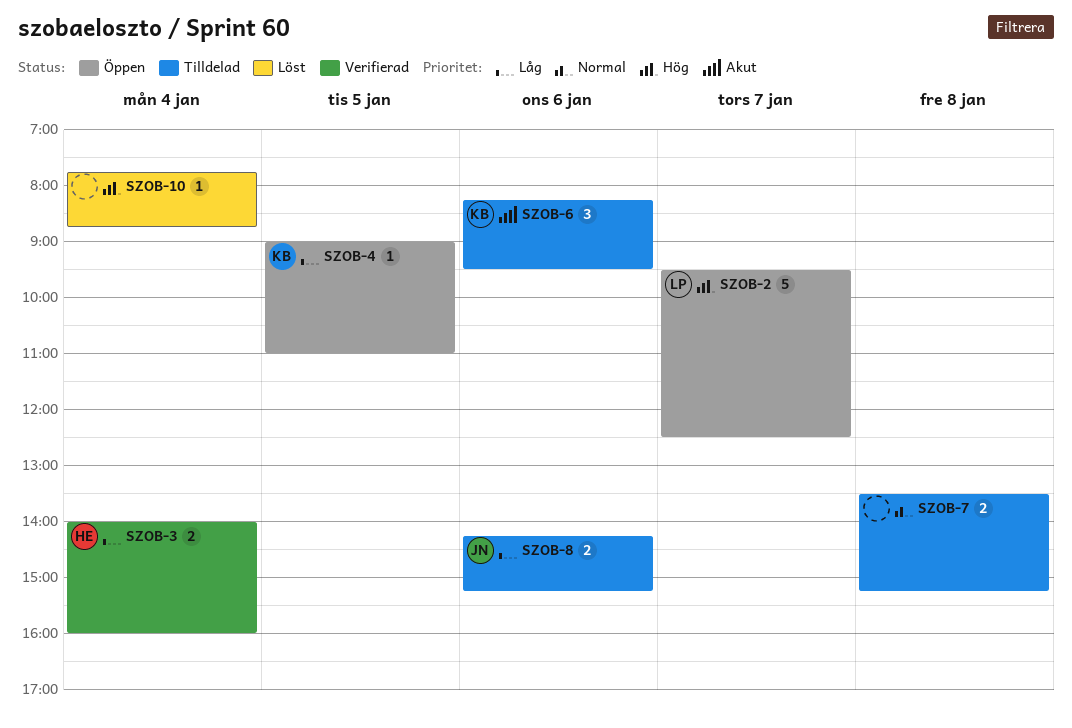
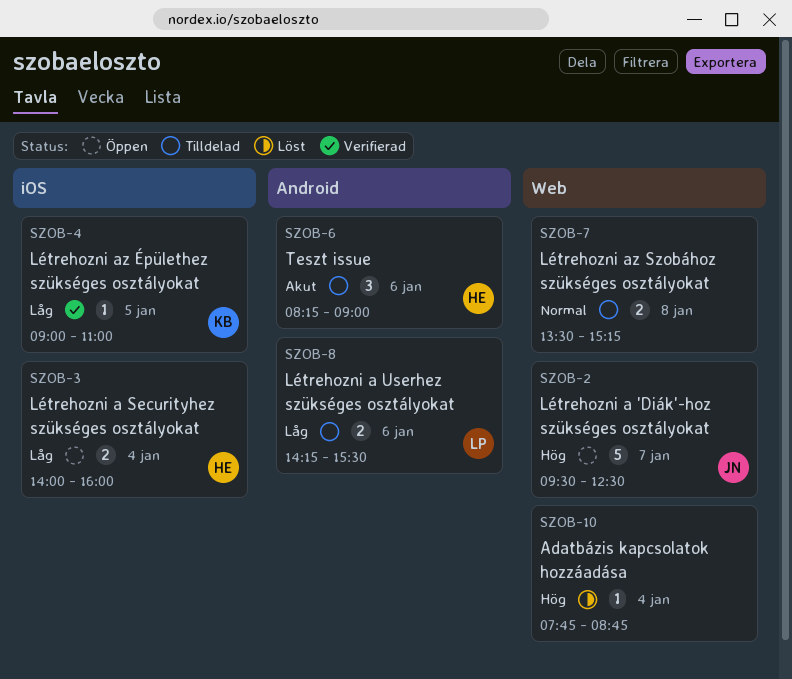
SZOB-2, owner: LP -> JN
SZOB-3, status: Verifierad -> Öppen
SZOB-4, status: Öppen -> Verifierad
SZOB-6, owner: KB -> HE
SZOB-6, ends: 09:30 -> 09:00
SZOB-8, owner: JN -> LP
SZOB-8, ends: 15:15 -> 15:30

